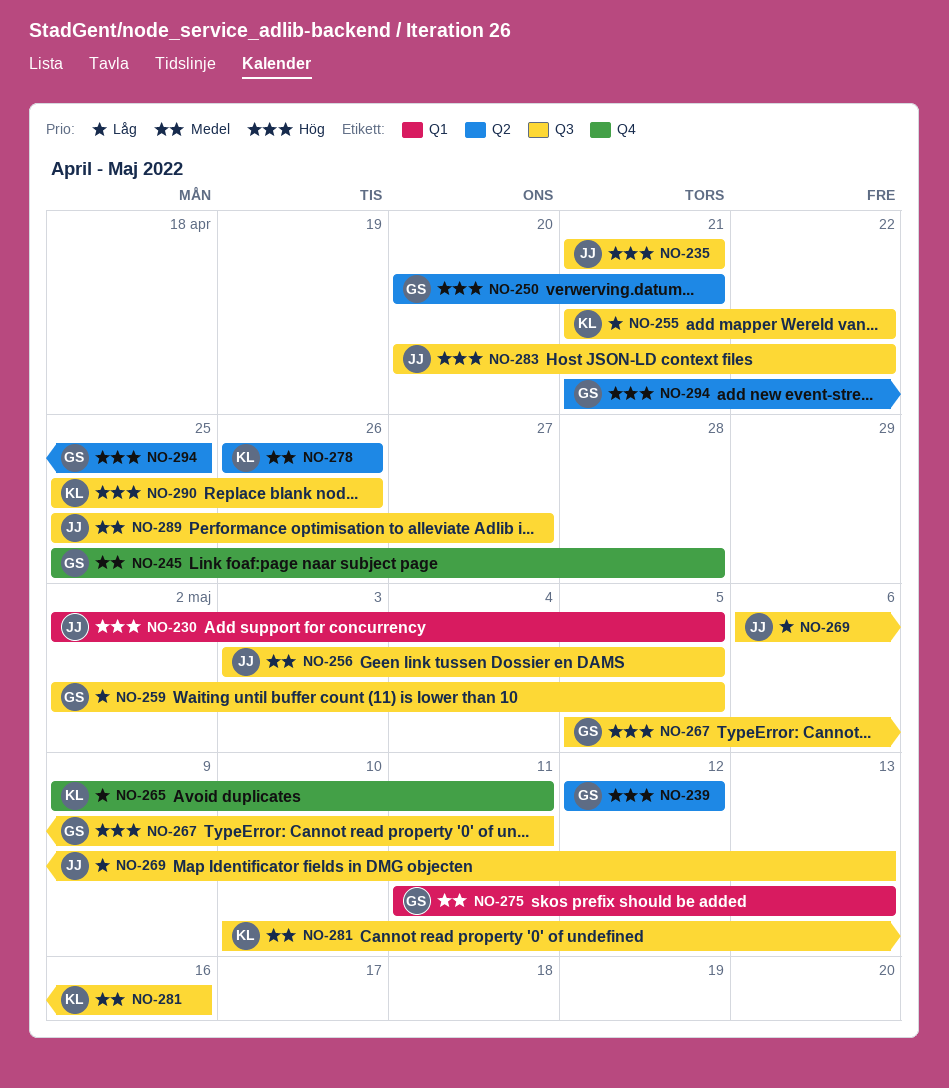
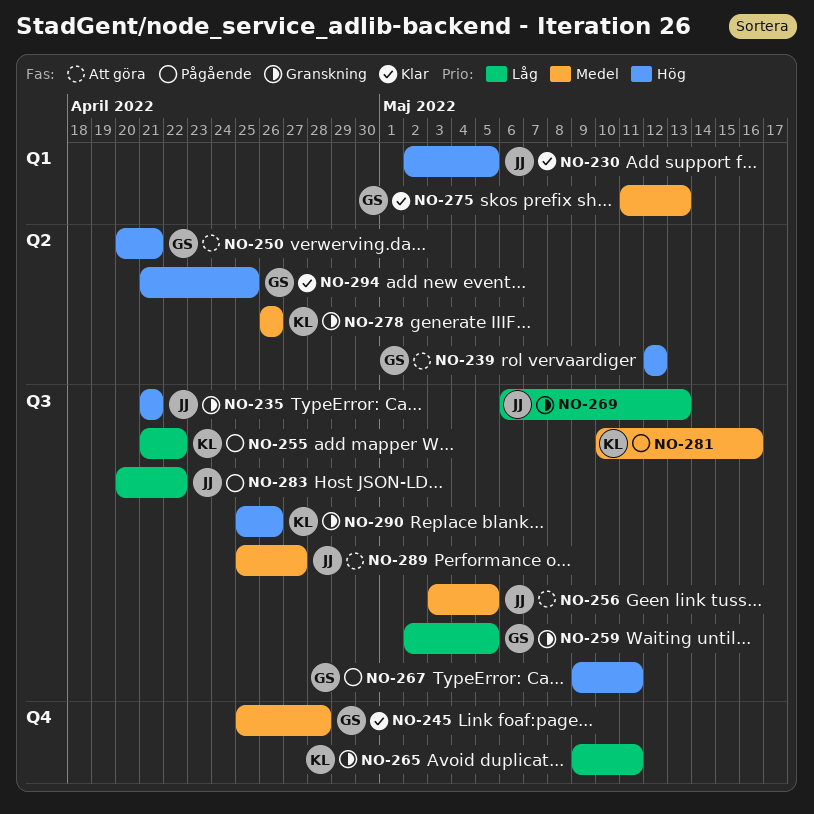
NO-267, start: May 5 -> May 9
NO-283, priority: Hög -> Låg

